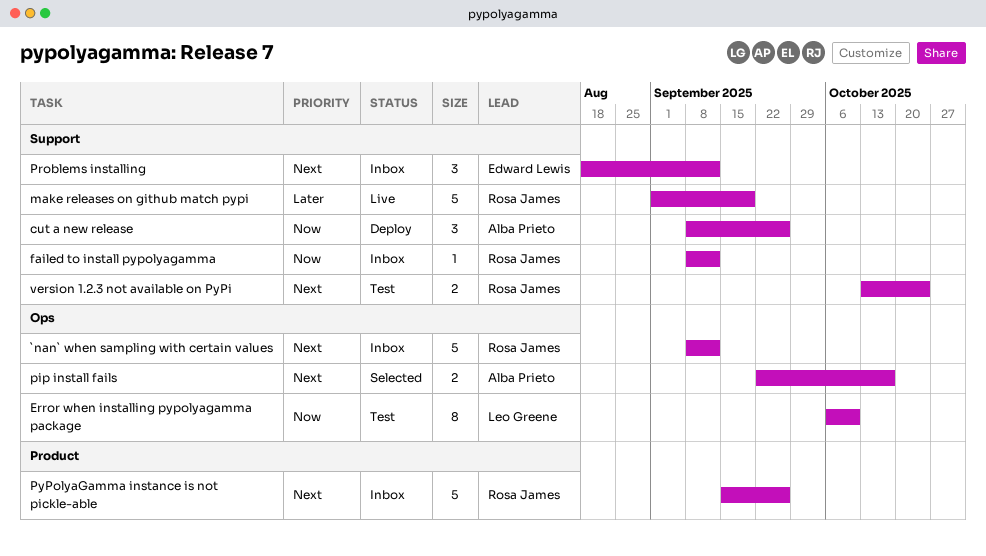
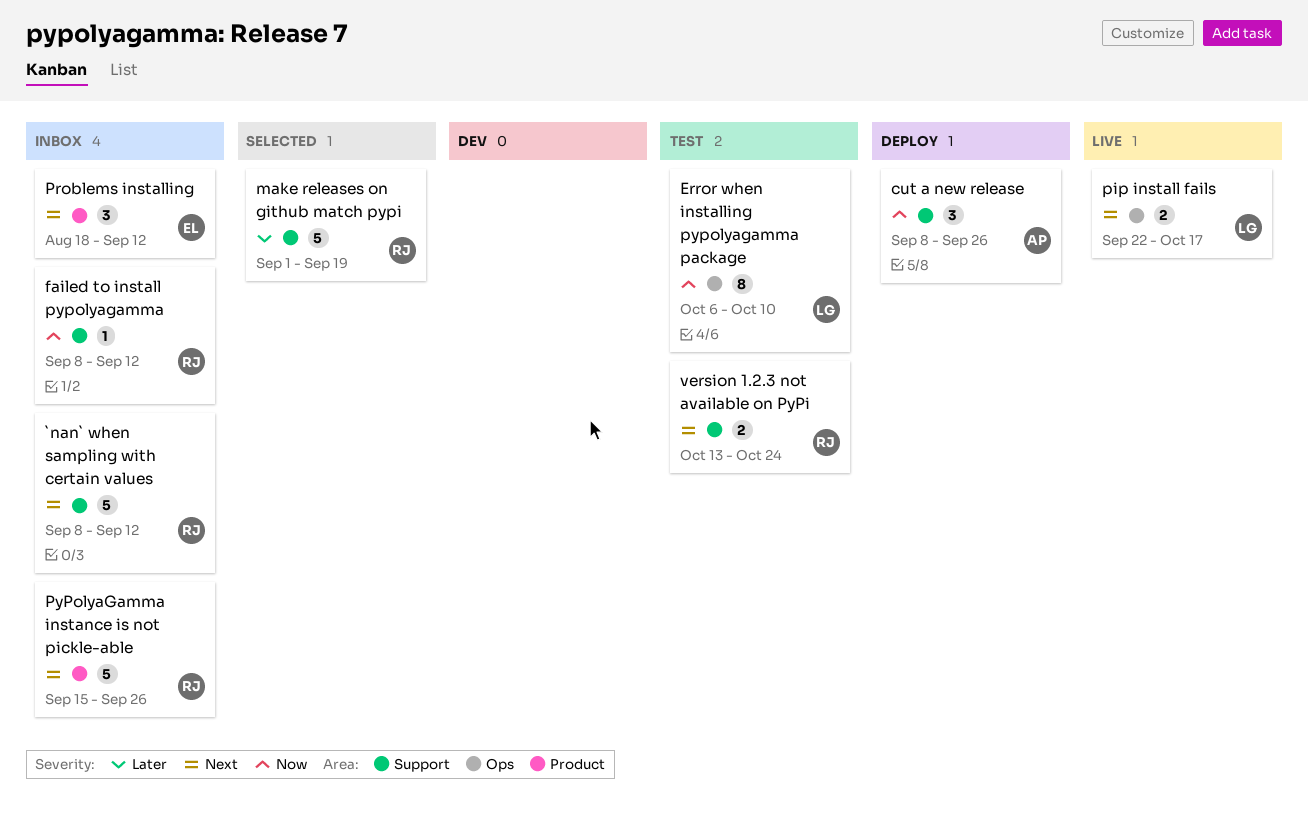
`nan` when sampling with certain values, label: Ops -> Support
make releases on github match pypi, status: Live -> Selected
pip install fails, status: Selected -> Live
pip install fails, owner: Alba Prieto -> Leo Greene
Problems installing, label: Support -> Product

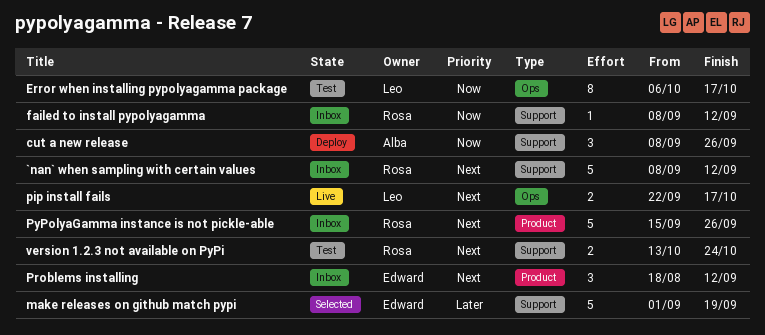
Error when installing pypolyagamma package, due: Oct 10 -> Oct 17
make releases on github match pypi, owner: Rosa -> Edward

